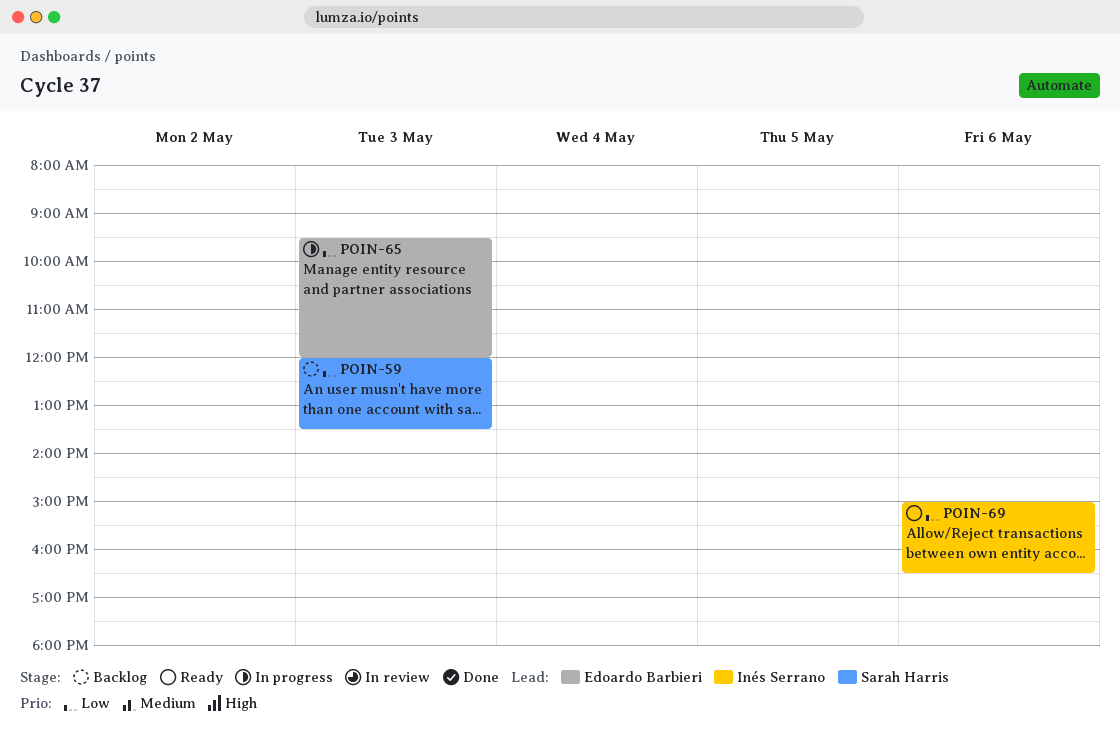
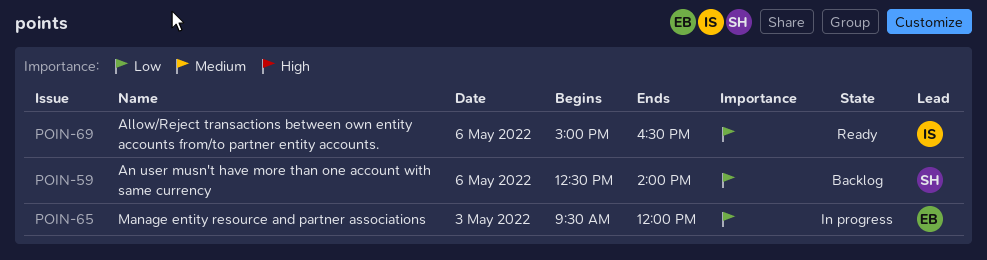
POIN-59, day: May 3 -> May 6
POIN-59, begins: 12:00 -> 12:30
POIN-59, ends: 13:30 -> 14:00

